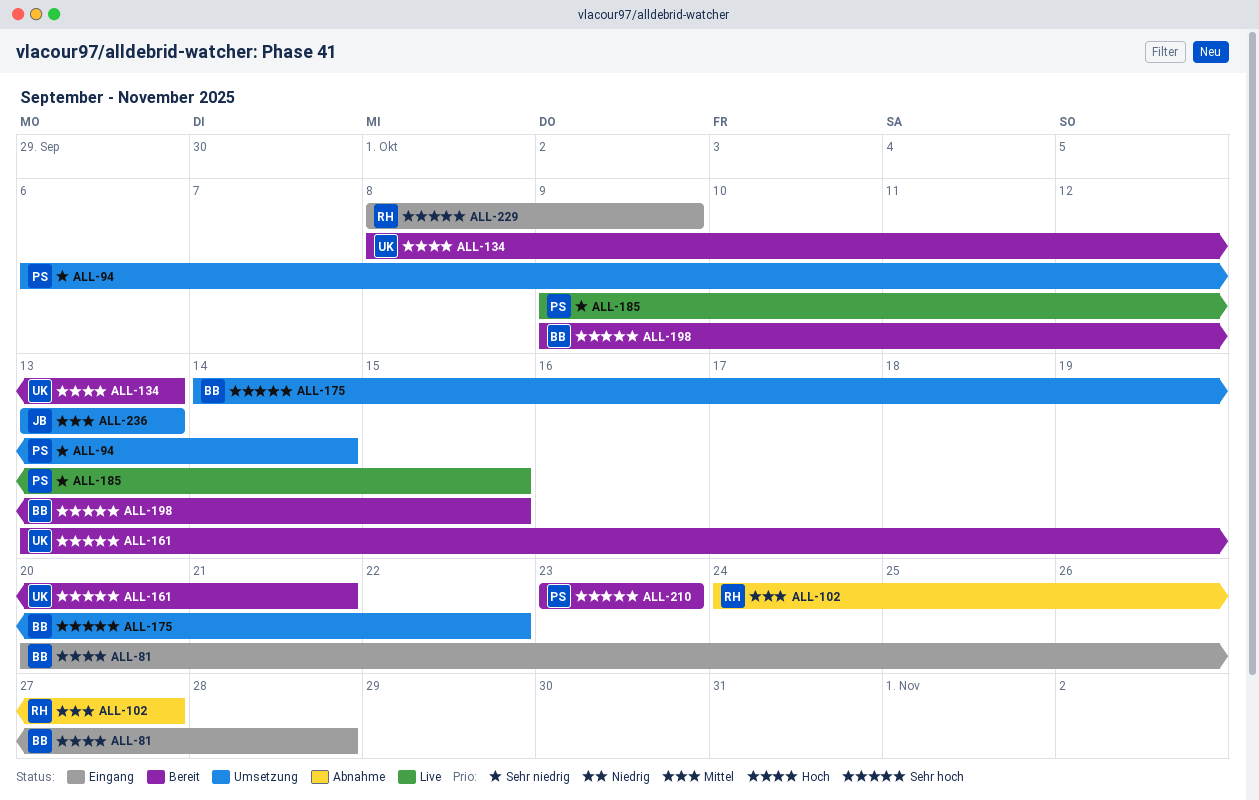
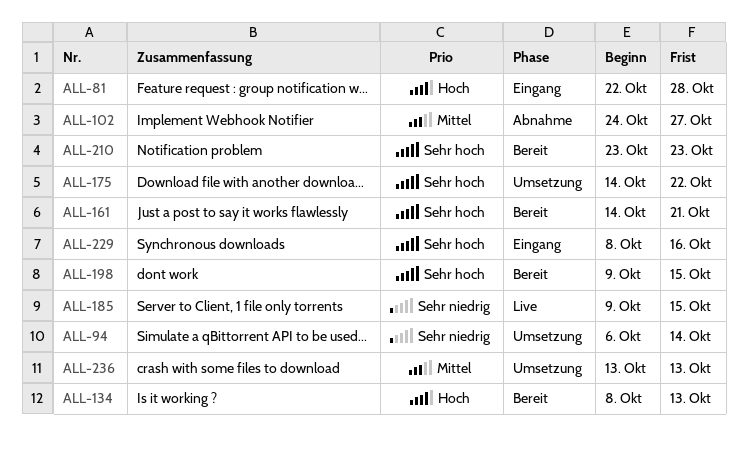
ALL-81, start: Oct 20 -> Oct 22
ALL-161, start: Oct 13 -> Oct 14
ALL-229, due: Oct 9 -> Oct 16

